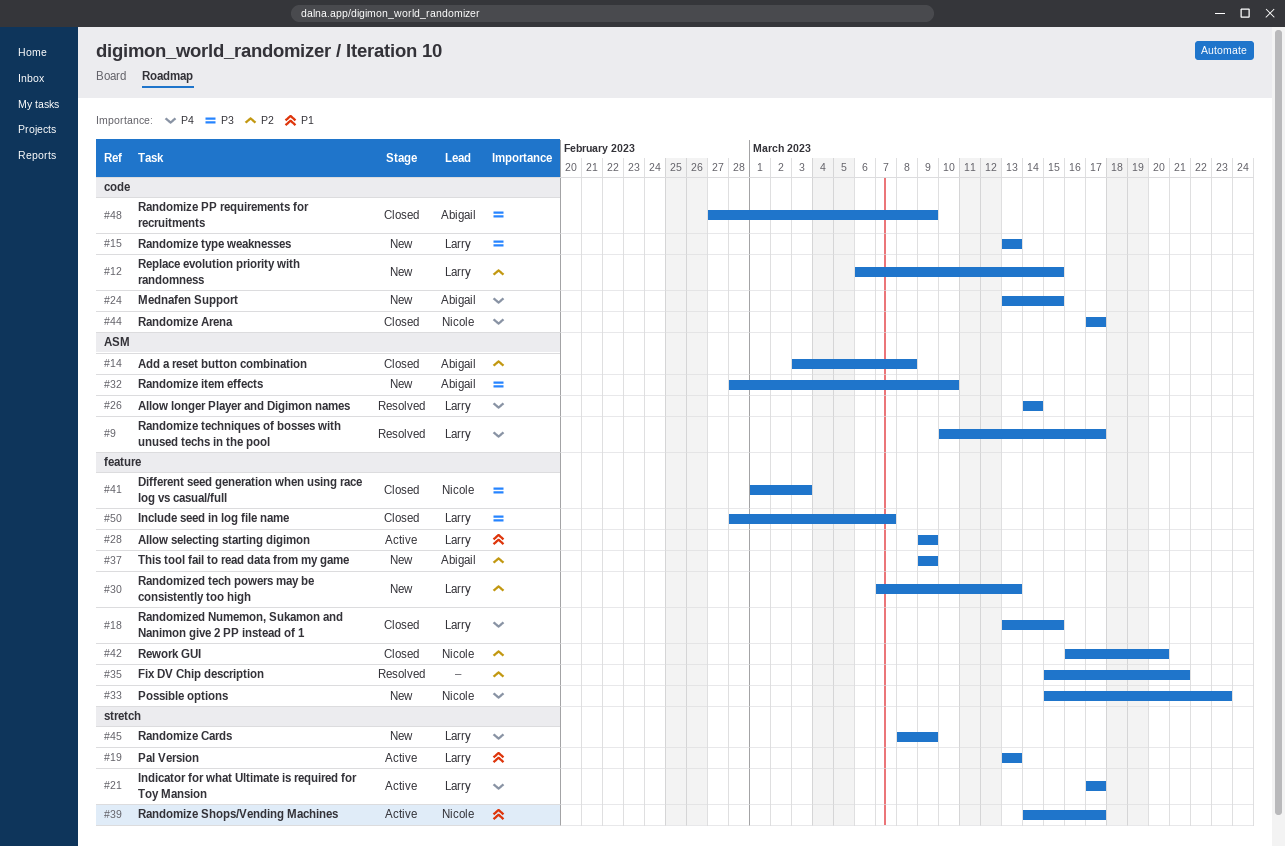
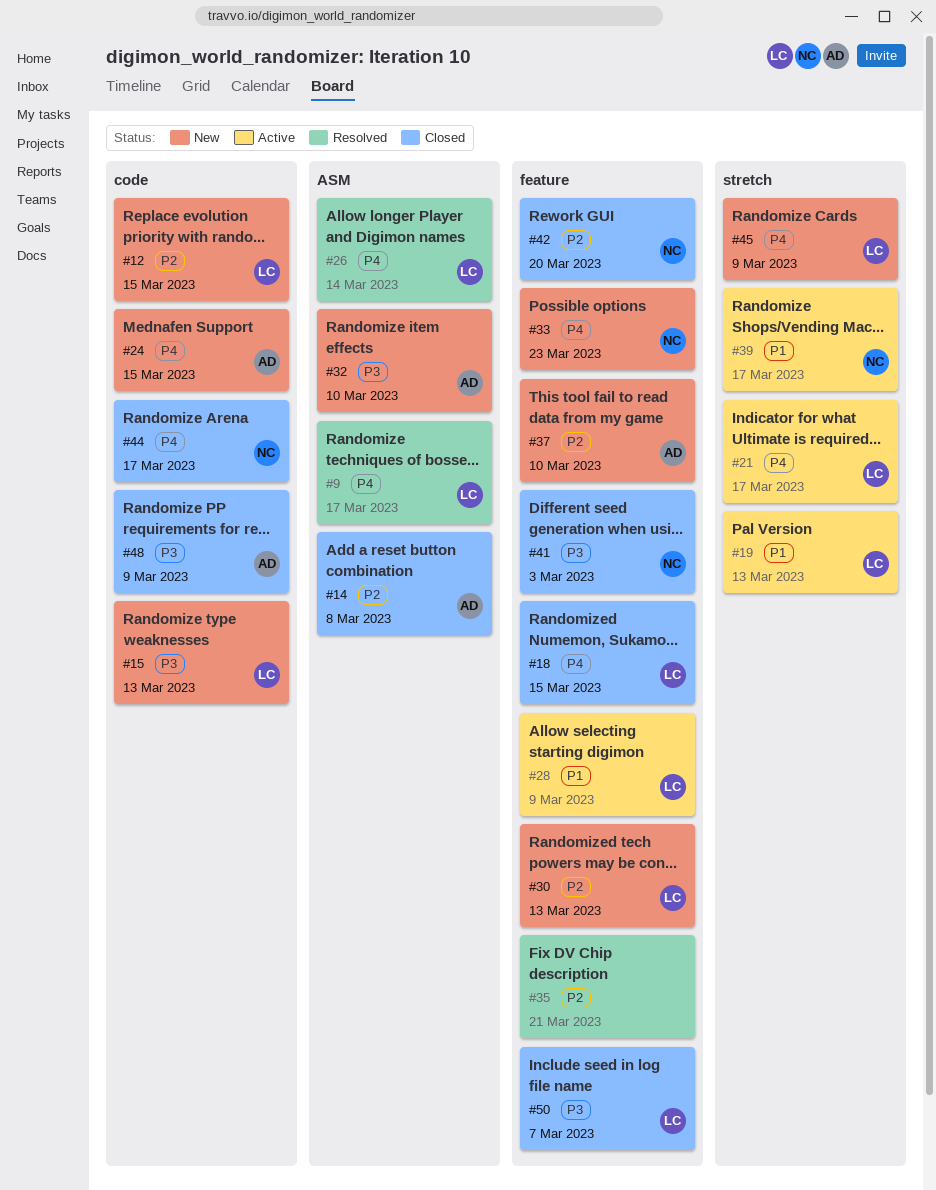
#37, due: Mar 9 -> Mar 10

